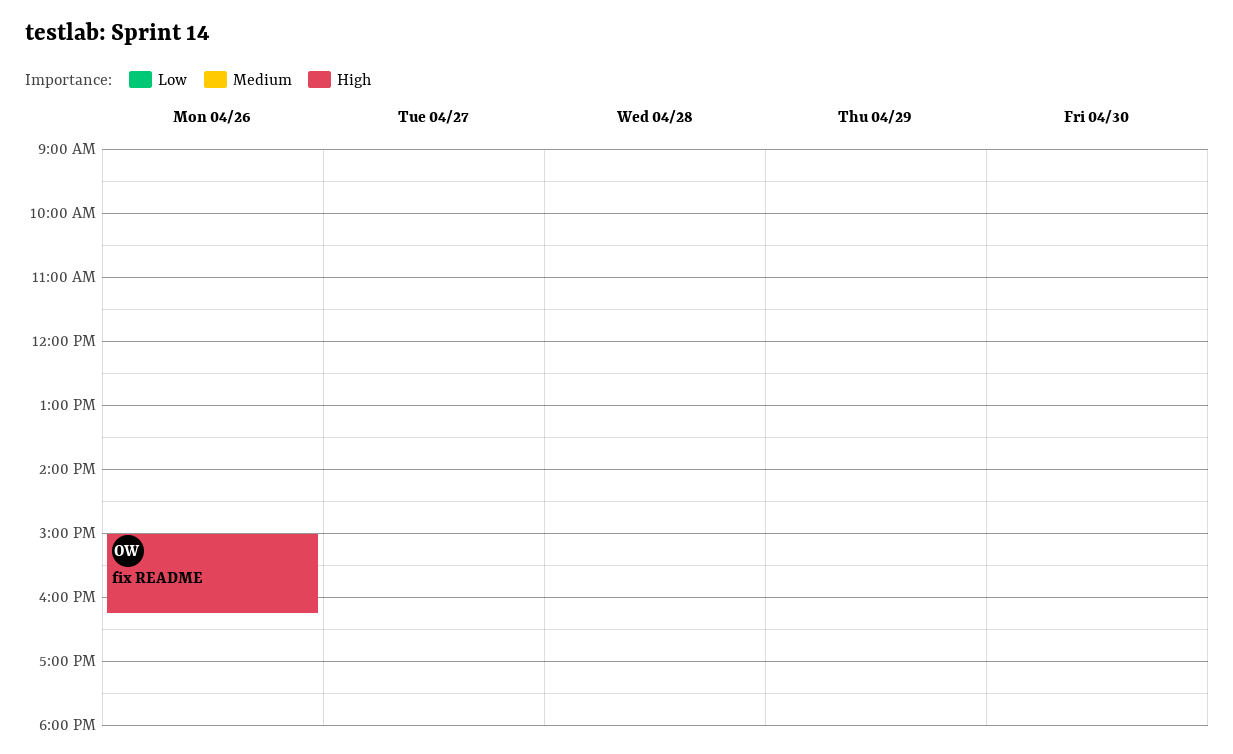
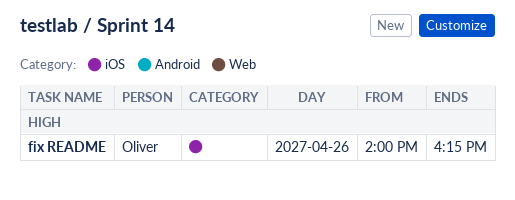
fix README, begins: 15:00 -> 14:00

